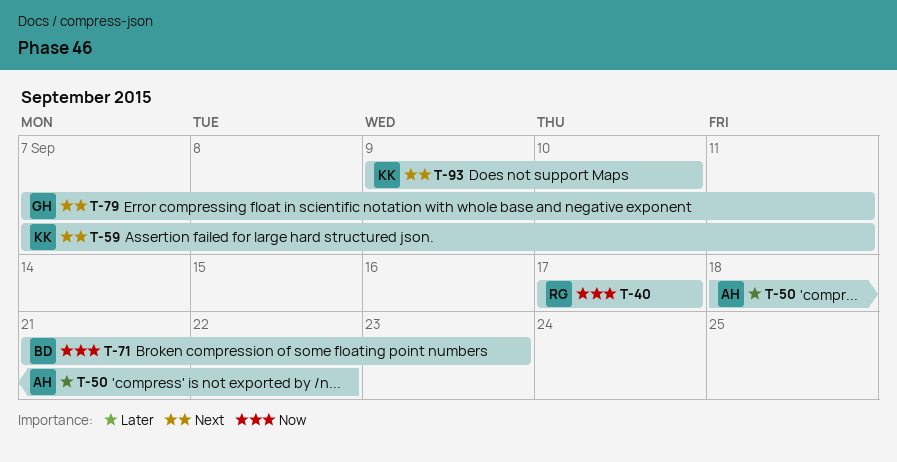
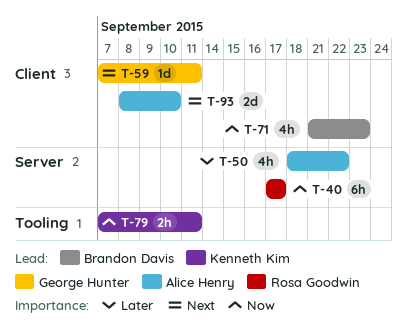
T-59, owner: Kenneth Kim -> George Hunter
T-79, owner: George Hunter -> Kenneth Kim
T-79, priority: Next -> Now
T-93, owner: Kenneth Kim -> Alice Henry
T-93, start: Sep 9 -> Sep 8

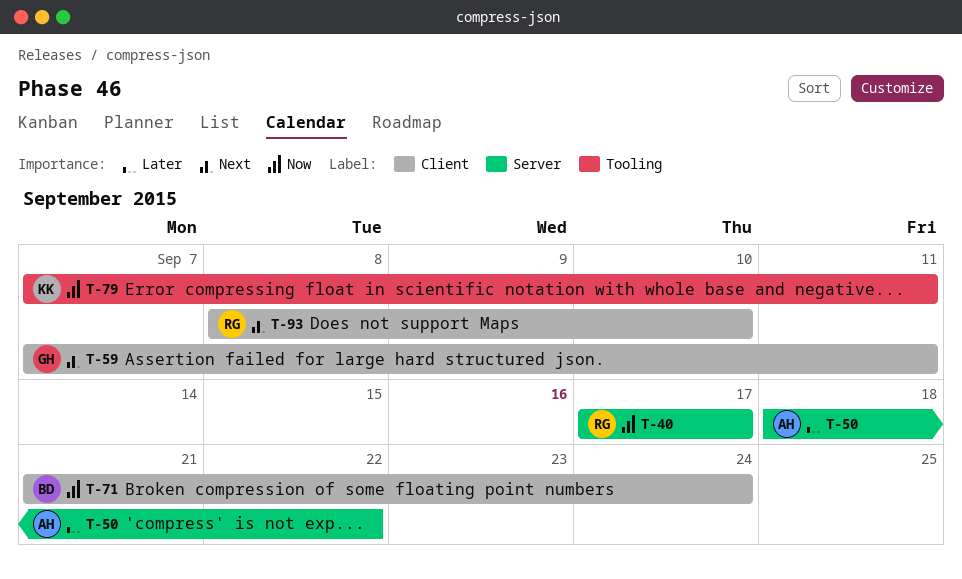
T-71, due: Sep 23 -> Sep 24
T-93, owner: Alice Henry -> Rosa Goodwin

